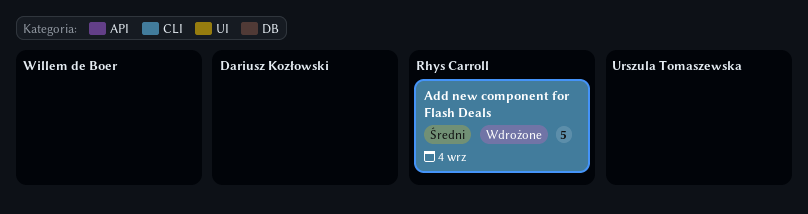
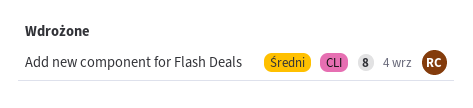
Add new component for Flash Deals, estimate: 5 -> 8

